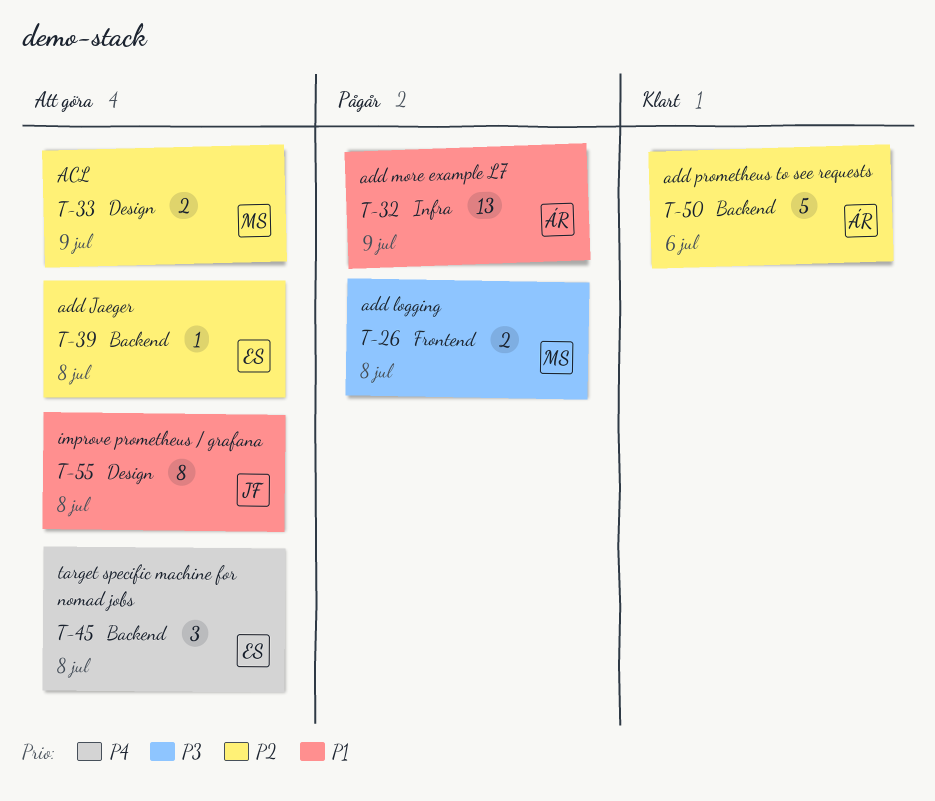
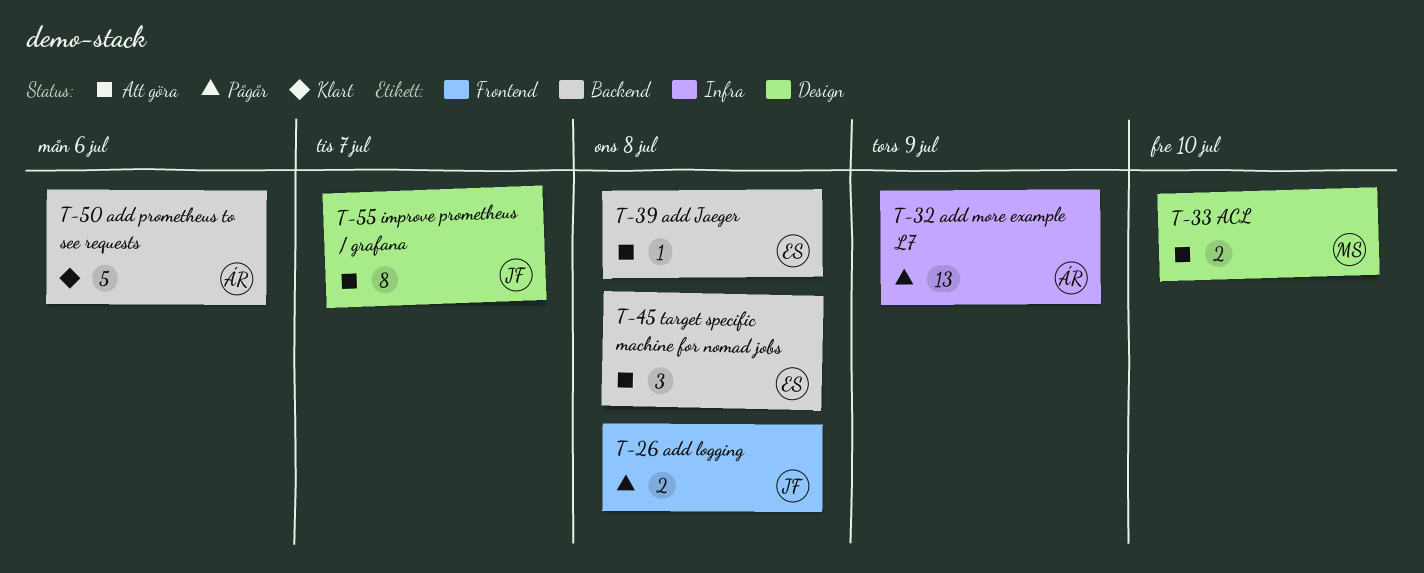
T-26, owner: MS -> JF
T-33, due: Jul 9 -> Jul 10
T-55, due: Jul 8 -> Jul 7

